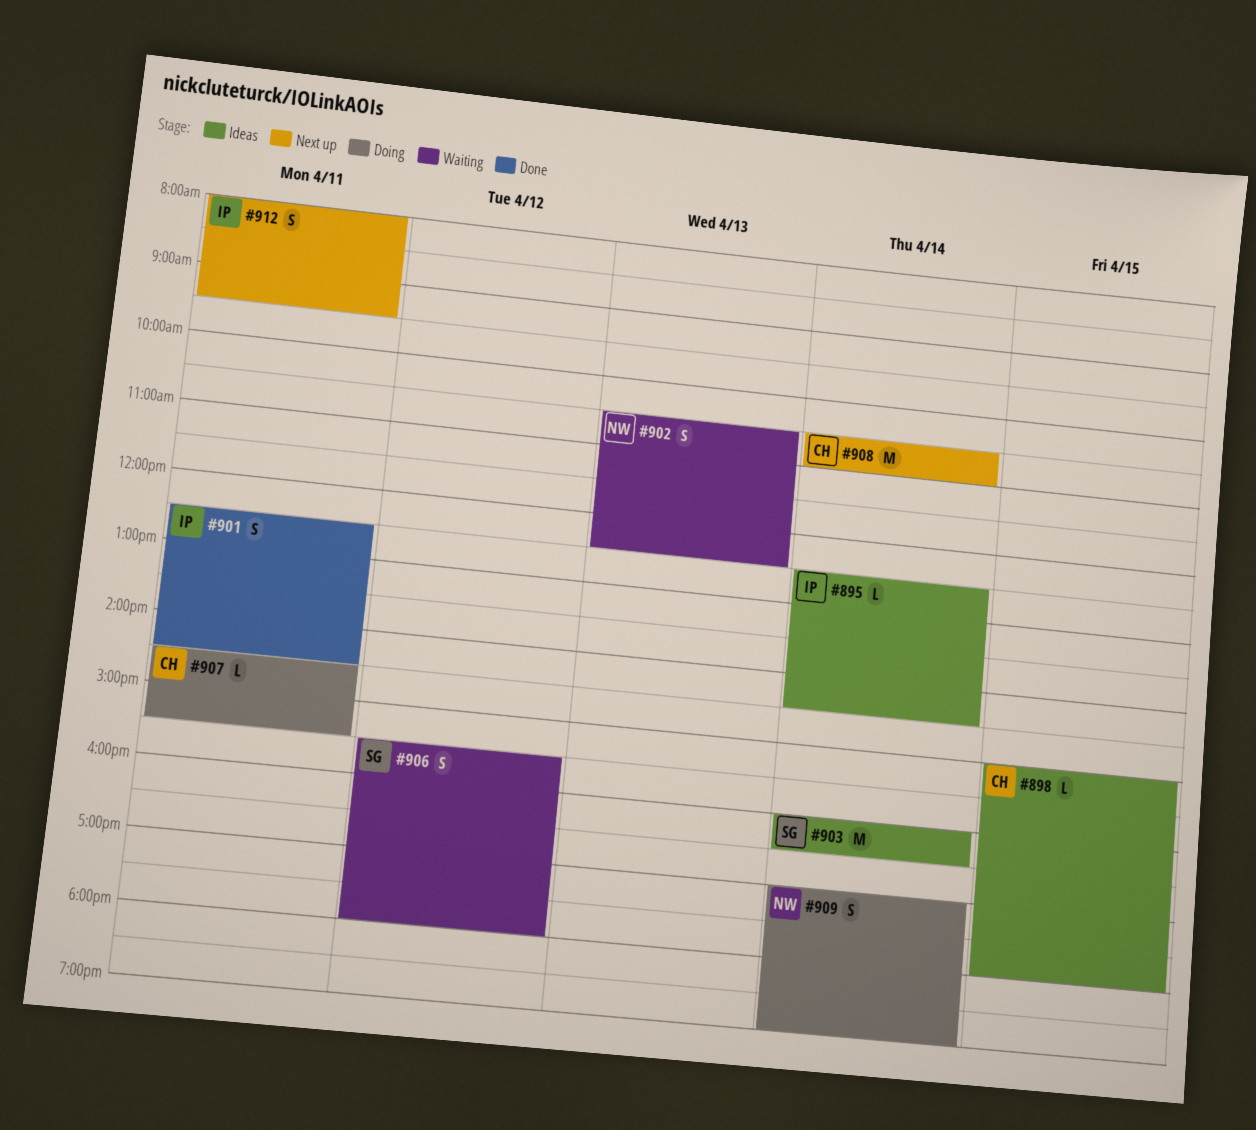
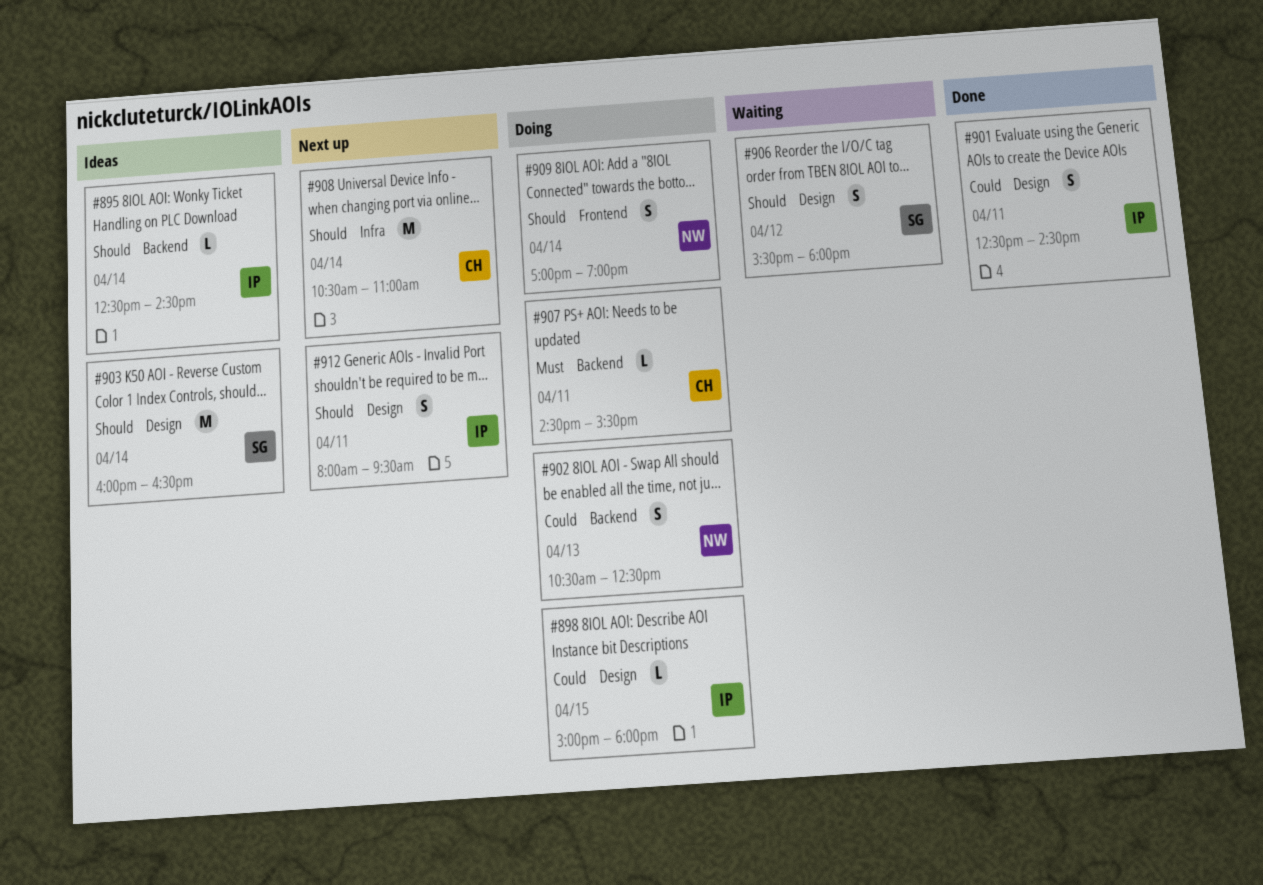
#898, status: Ideas -> Doing
#898, owner: CH -> IP
#902, status: Waiting -> Doing

